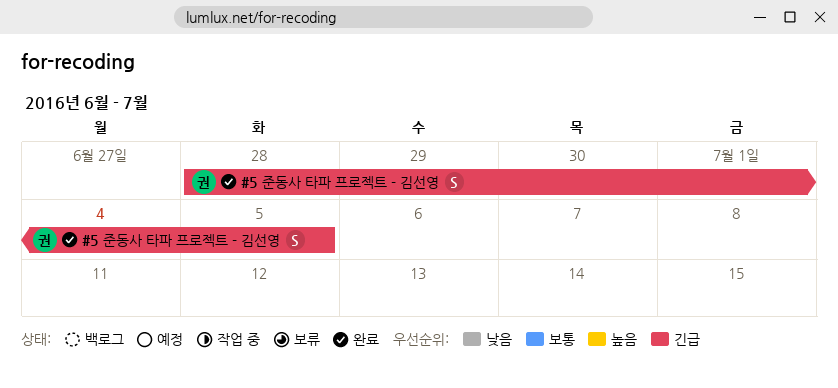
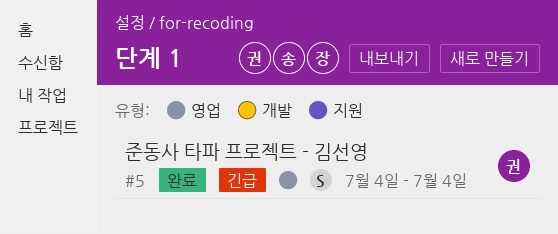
#5, start: Jun 28 -> Jul 4
#5, due: Jul 5 -> Jul 4

